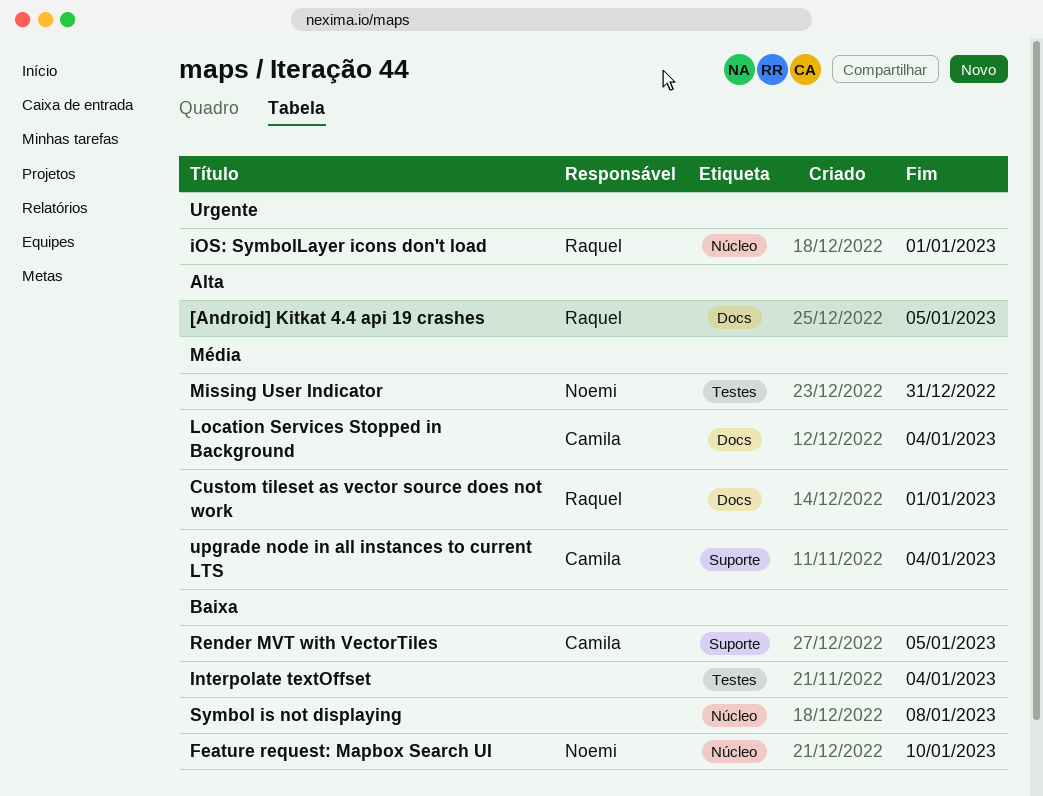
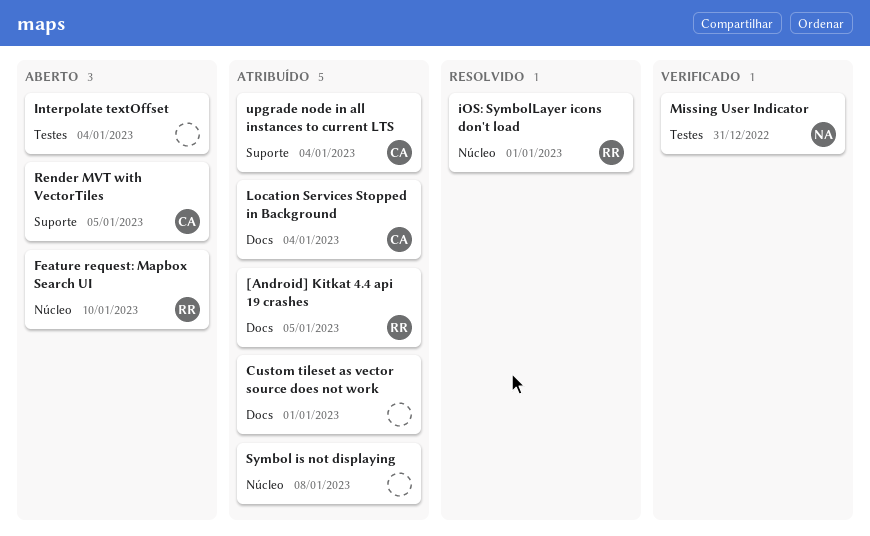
Custom tileset as vector source does not work, owner: Raquel -> none
Feature request: Mapbox Search UI, owner: Noemi -> Raquel

